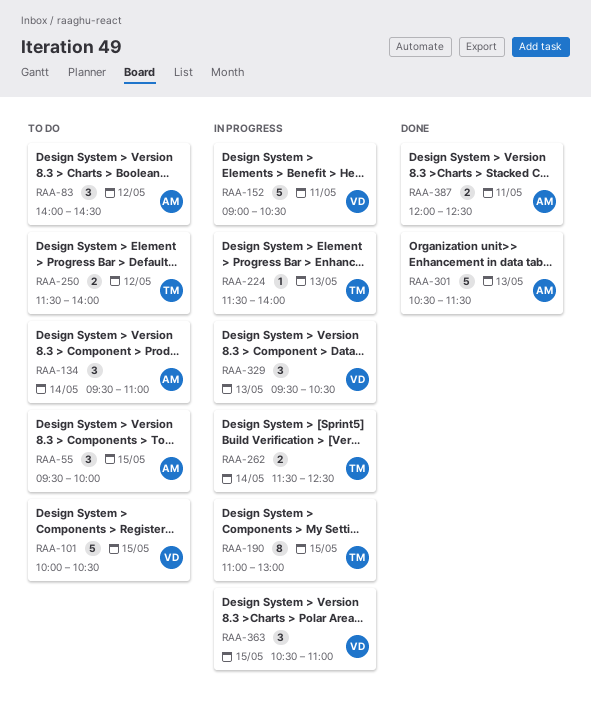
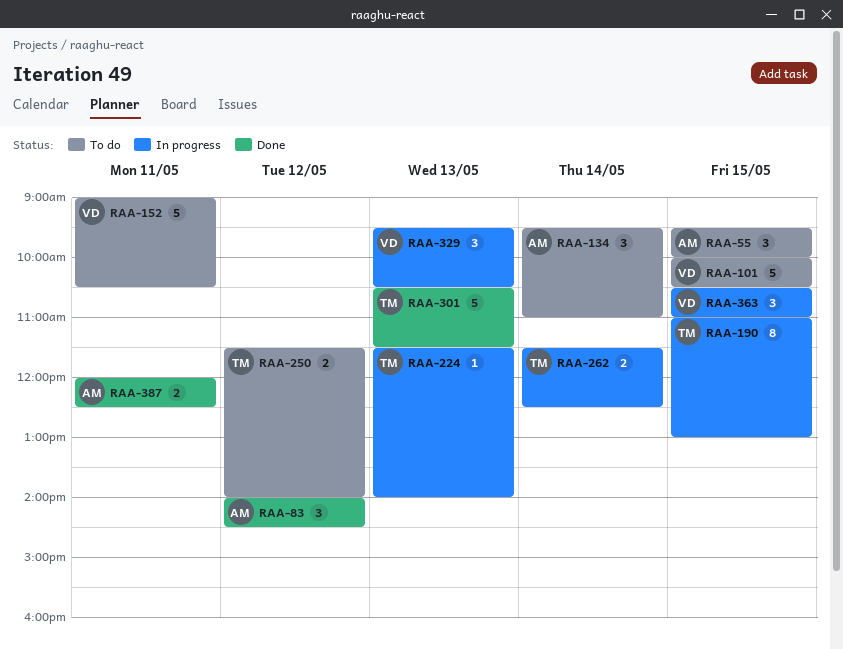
RAA-83, status: To do -> Done
RAA-152, status: In progress -> To do
RAA-301, owner: AM -> TM

